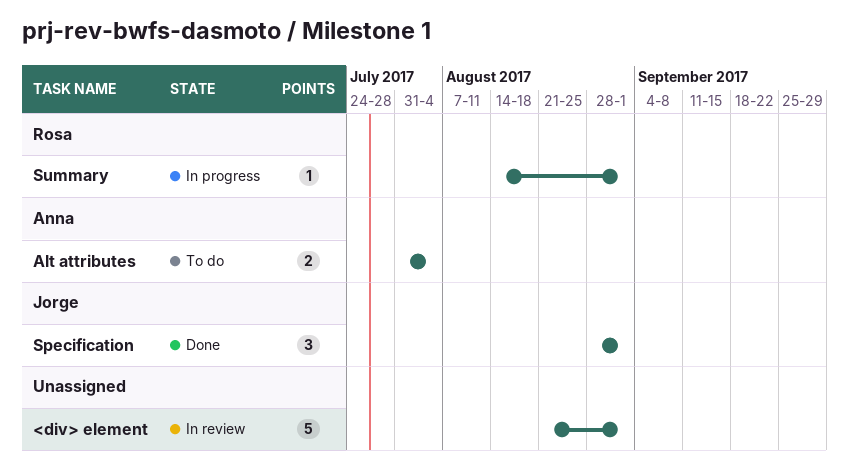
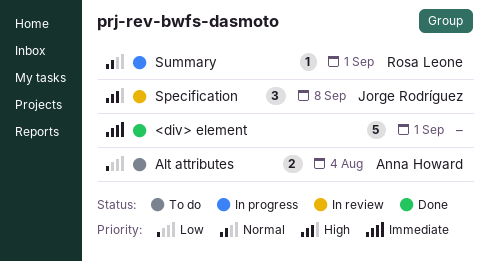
<div> element, status: In review -> Done
Specification, status: Done -> In review
Specification, due: Sep 1 -> Sep 8

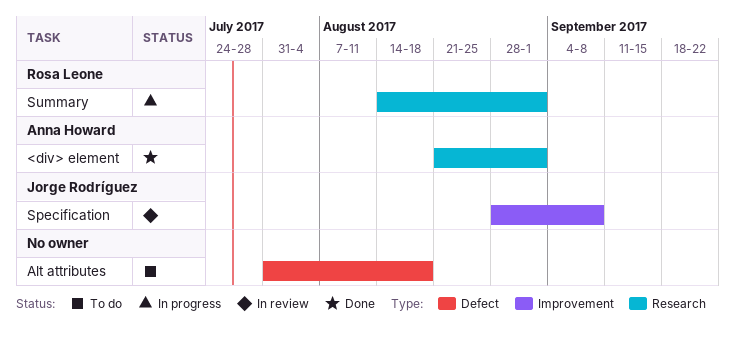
<div> element, owner: none -> Anna Howard
Alt attributes, owner: Anna Howard -> none
Alt attributes, due: Aug 4 -> Aug 18

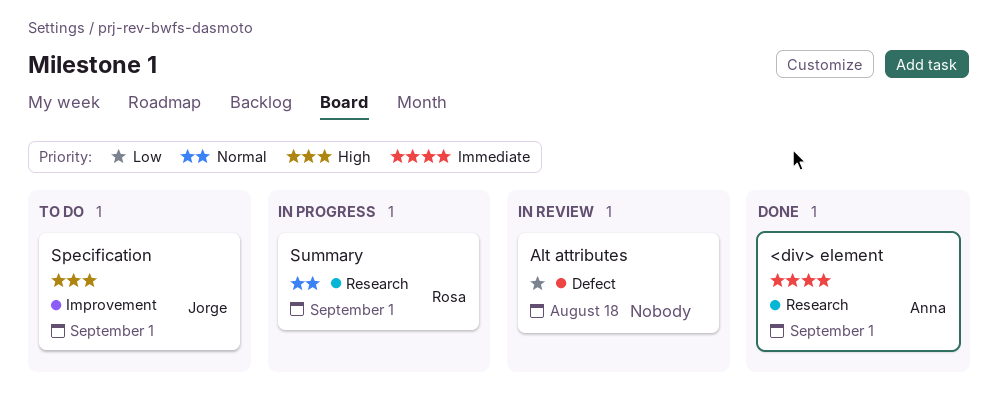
Alt attributes, status: To do -> In review
Specification, status: In review -> To do
Specification, due: Sep 8 -> Sep 1

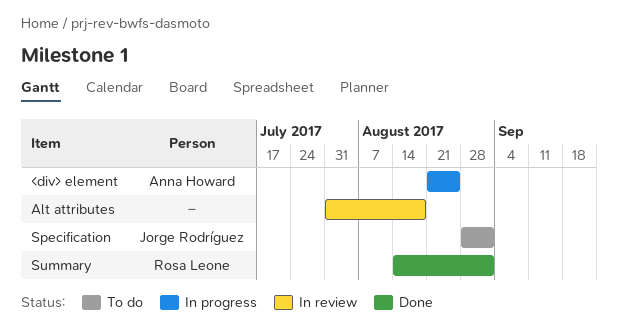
<div> element, status: Done -> In progress
<div> element, due: Sep 1 -> Aug 25
Summary, status: In progress -> Done

